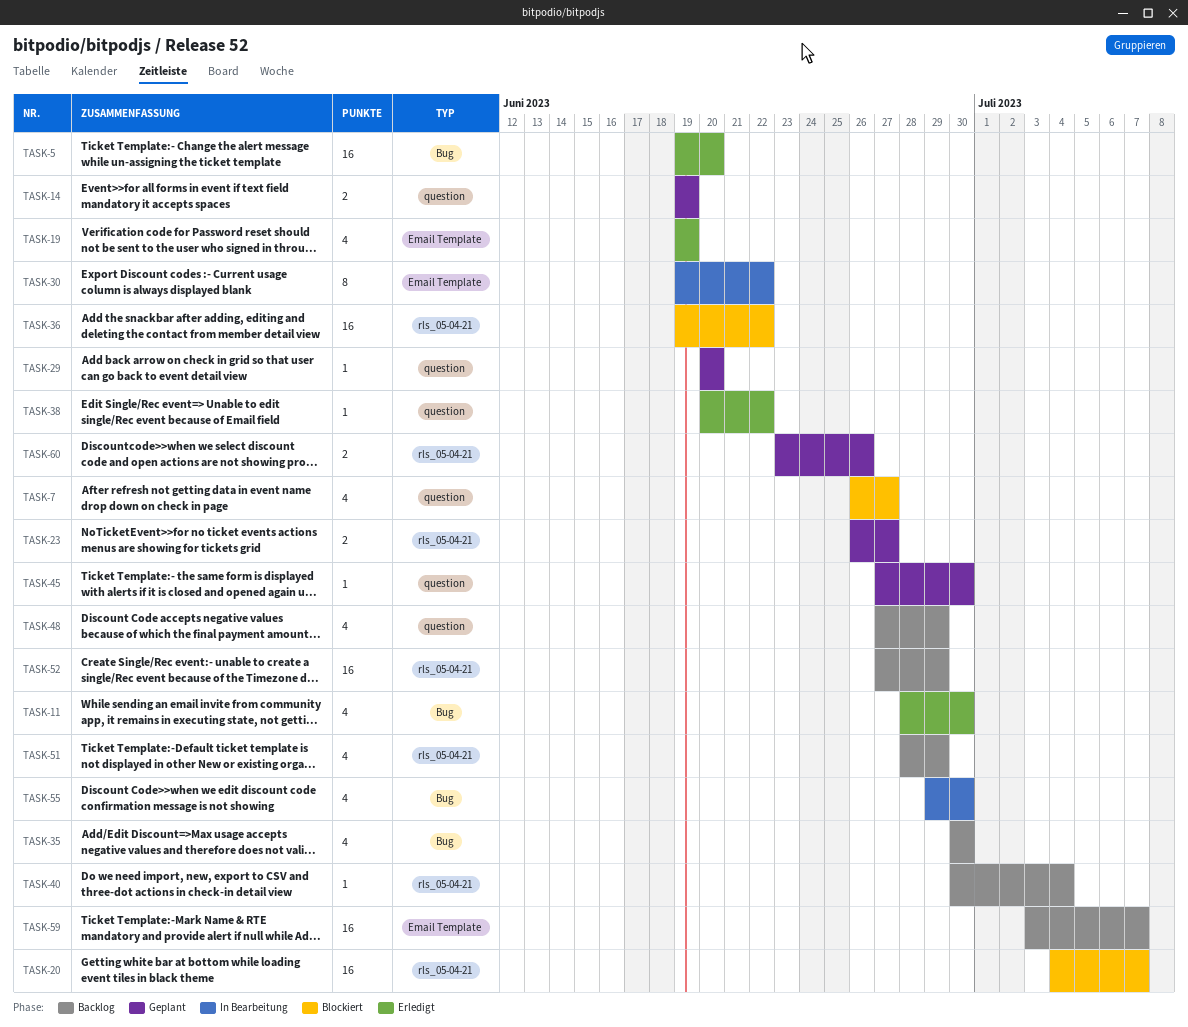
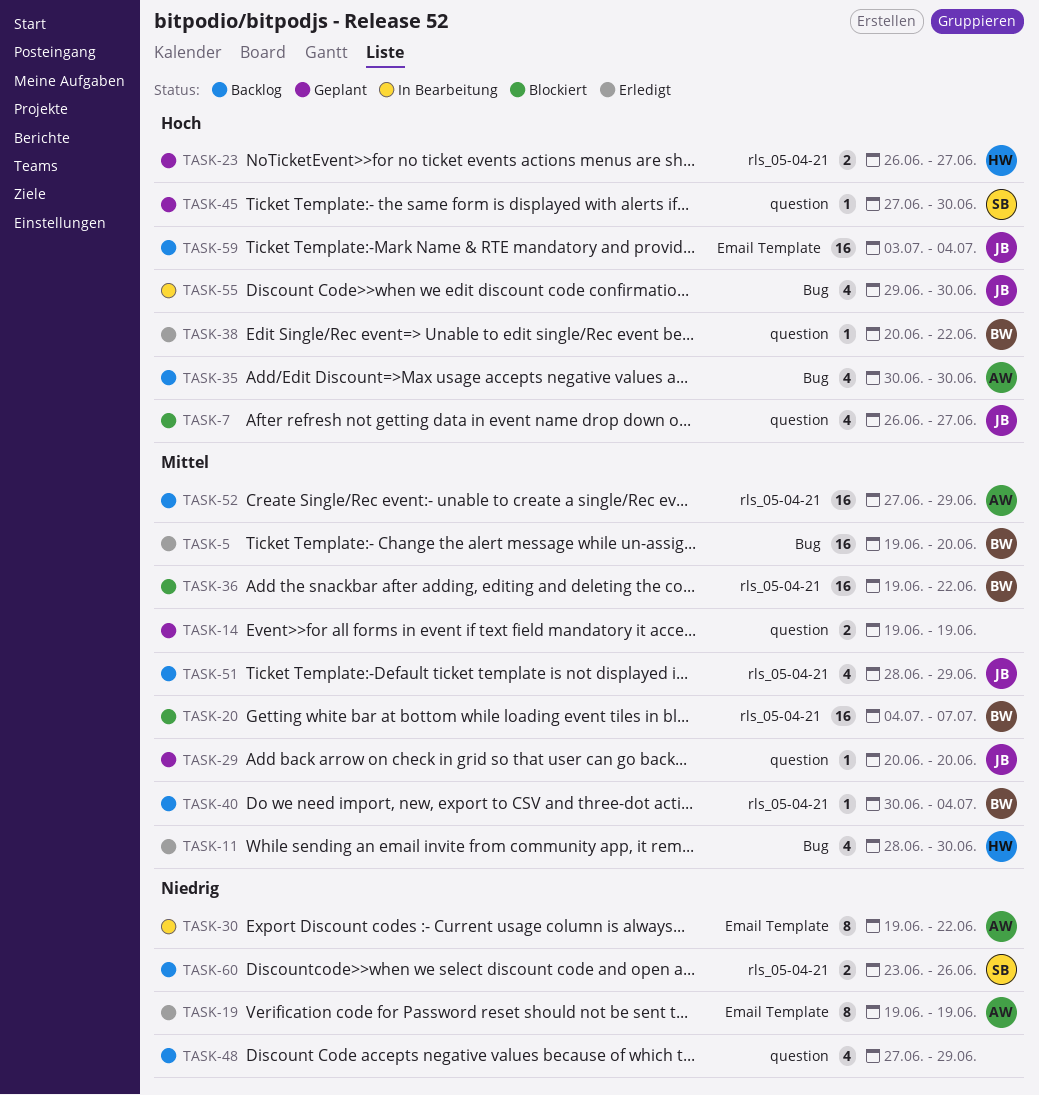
TASK-19, estimate: 4 -> 8
TASK-59, due: Jul 7 -> Jul 4
TASK-60, status: Geplant -> Backlog

